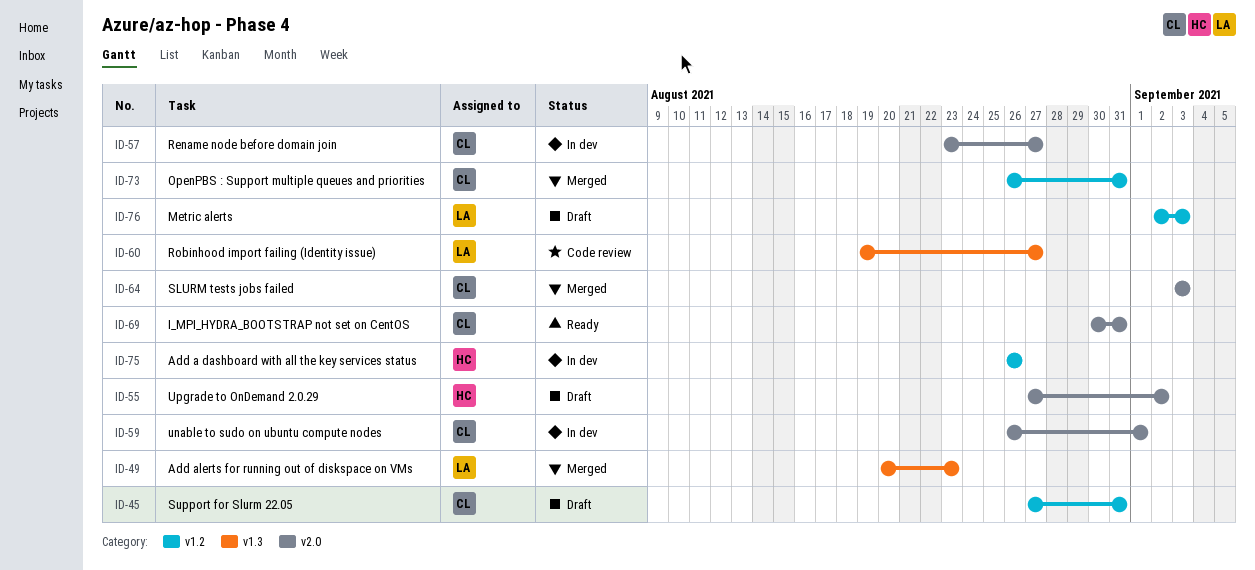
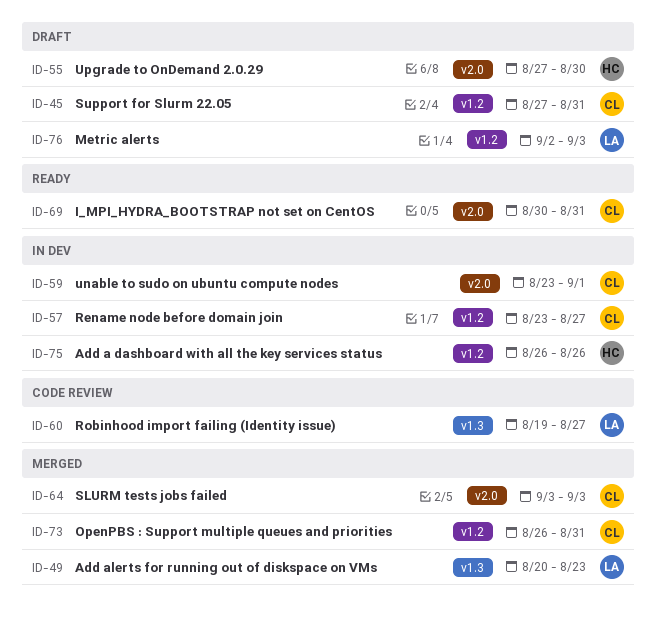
ID-55, due: Sep 2 -> Aug 30
ID-57, label: v2.0 -> v1.2
ID-59, start: Aug 26 -> Aug 23

